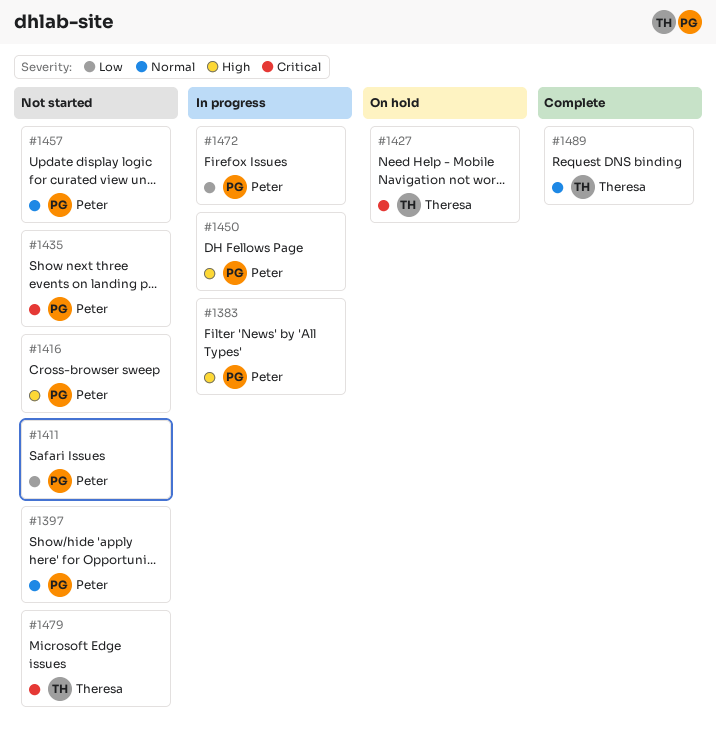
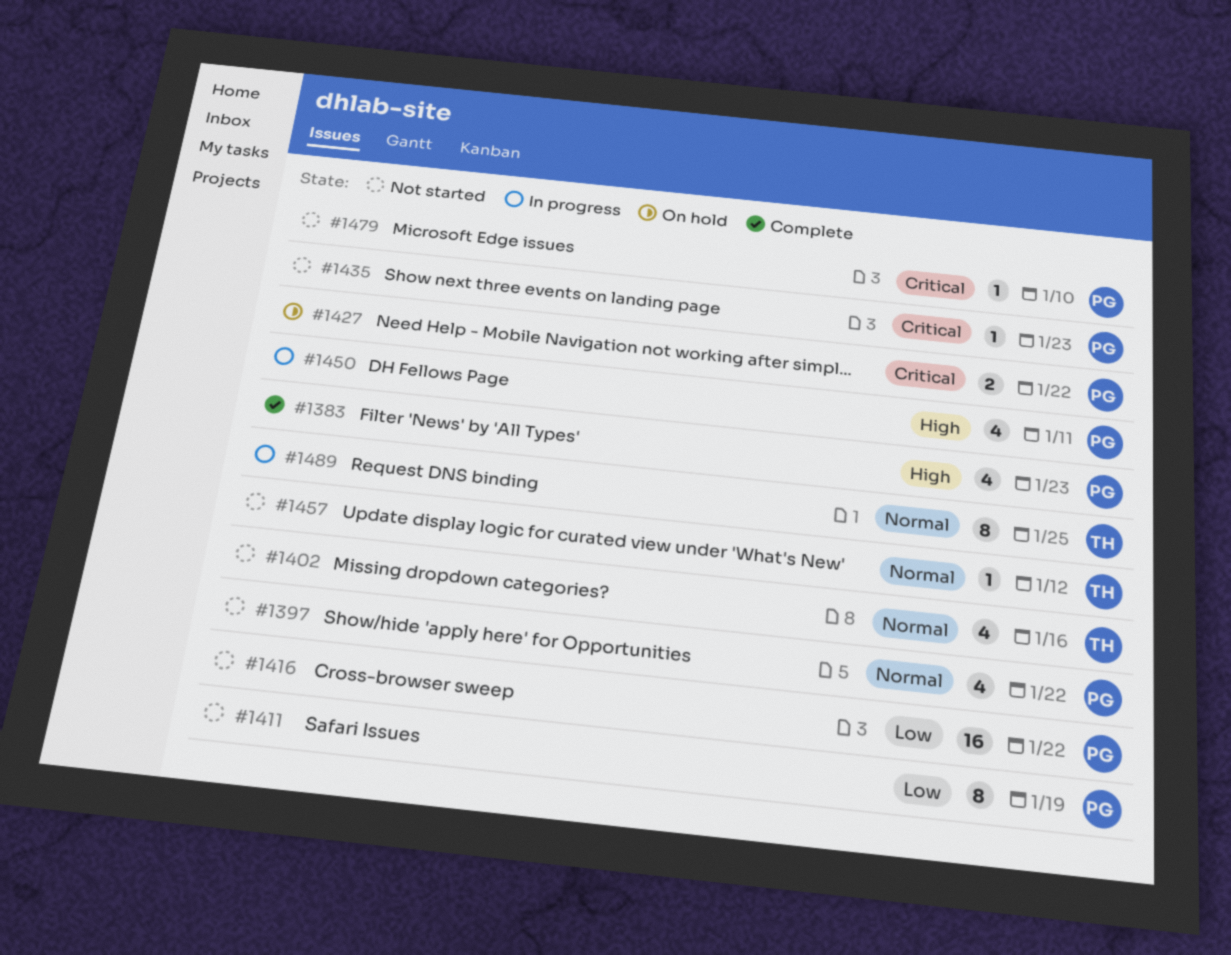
#1383, status: In progress -> Complete
#1402: none -> present
#1416, priority: High -> Low
#1427, owner: Theresa -> Peter
#1457, owner: Peter -> Theresa
#1472: present -> none
#1479, owner: Theresa -> Peter
#1489, status: Complete -> In progress

